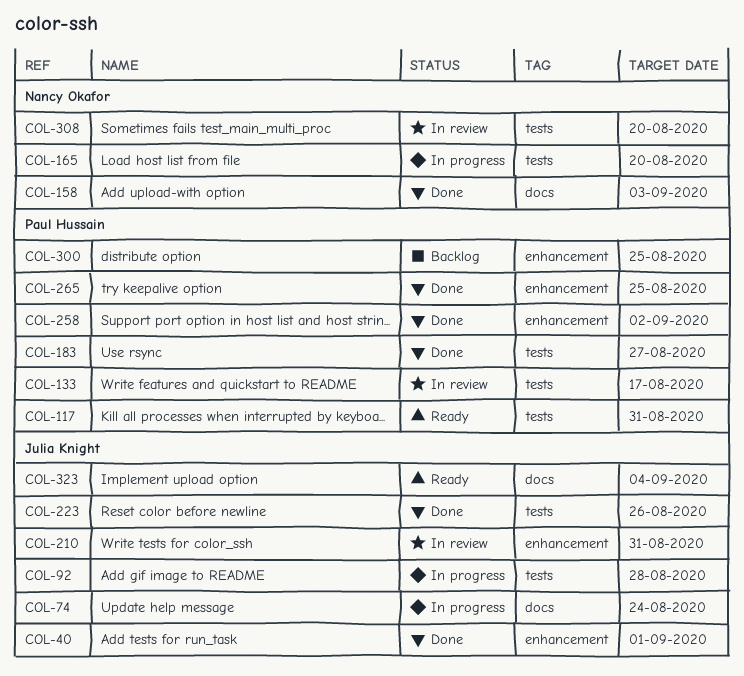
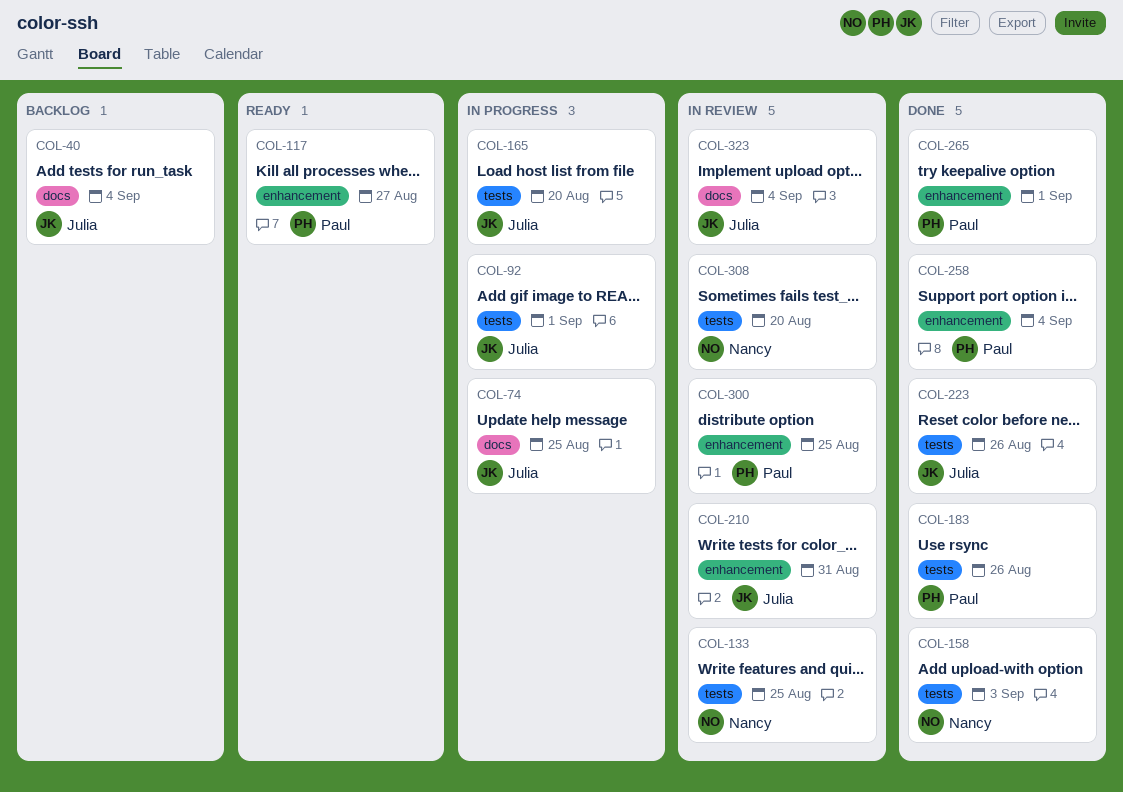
COL-40, status: Done -> Backlog
COL-40, label: enhancement -> docs
COL-40, due: Sep 1 -> Sep 4
COL-74, due: Aug 24 -> Aug 25
COL-92, due: Aug 28 -> Sep 1
COL-117, label: tests -> enhancement
COL-117, due: Aug 31 -> Aug 27
COL-133, owner: Paul Hussain -> Nancy Okafor
COL-133, due: Aug 17 -> Aug 25
COL-158, label: docs -> tests
COL-165, owner: Nancy Okafor -> Julia Knight
COL-183, due: Aug 27 -> Aug 26
COL-258, due: Sep 2 -> Sep 4
COL-265, due: Aug 25 -> Sep 1
COL-300, status: Backlog -> In review
COL-323, status: Ready -> In review

